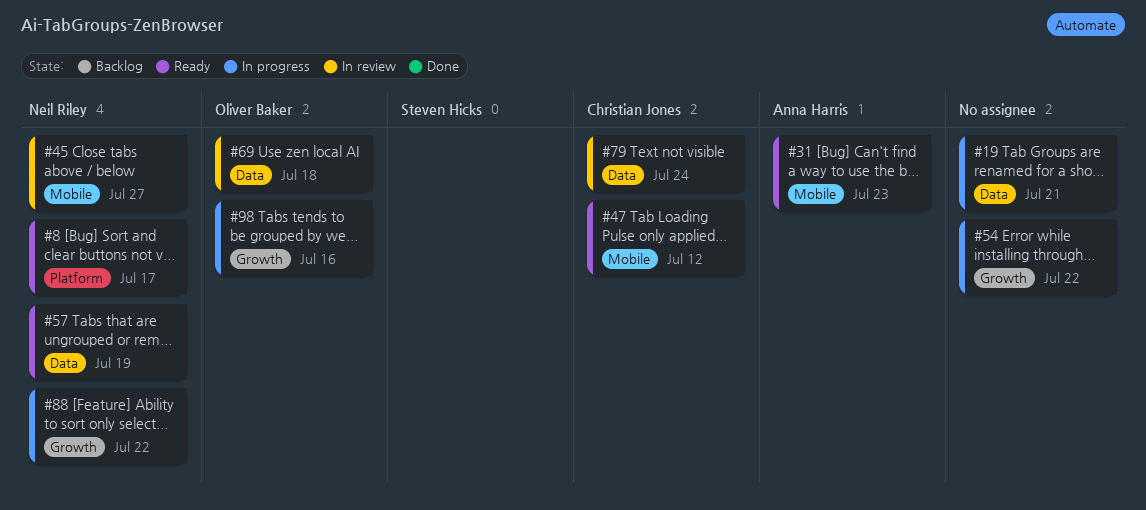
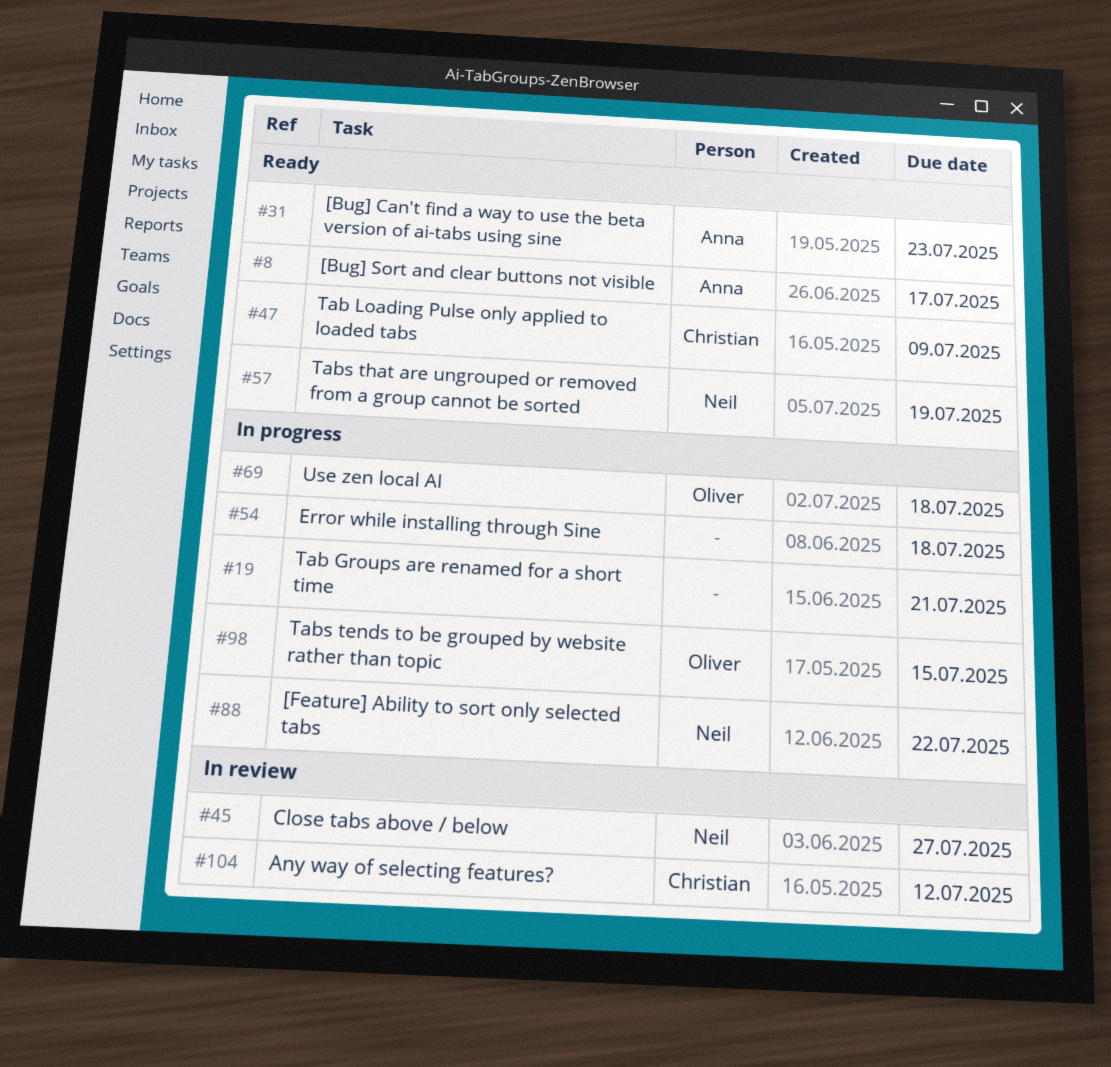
#8, owner: Neil Riley -> Anna Harris
#47, due: Jul 12 -> Jul 9
#54, due: Jul 22 -> Jul 18
#69, status: In review -> In progress
#79: present -> none
#98, due: Jul 16 -> Jul 15
#104: none -> present

